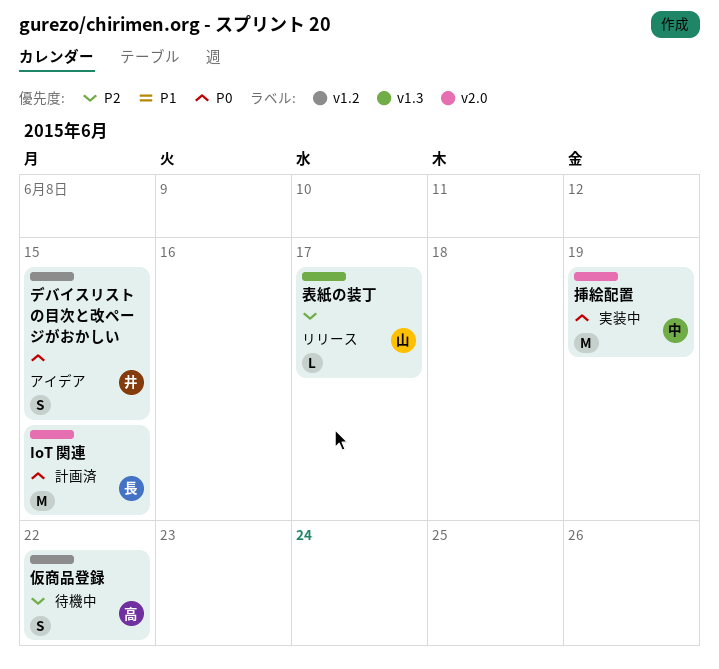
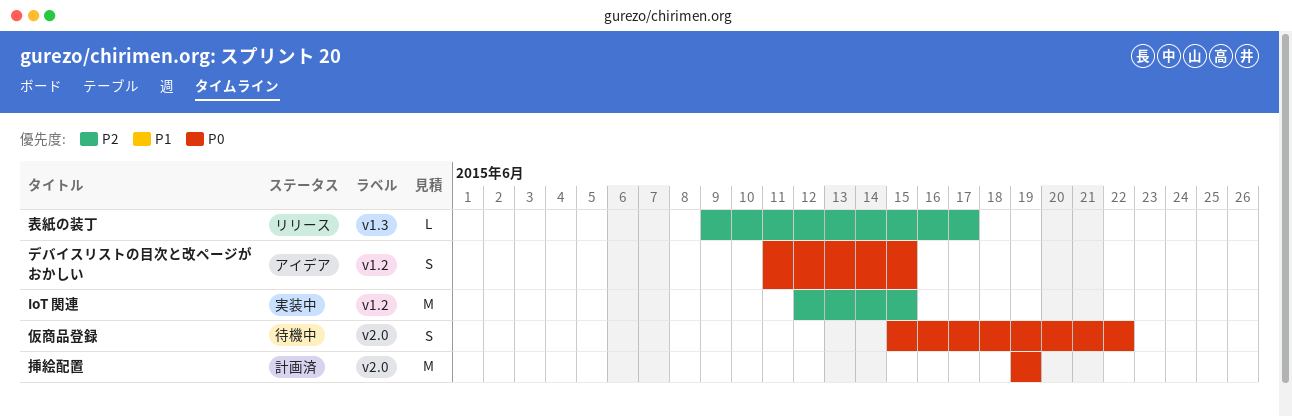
IoT 関連, status: 計画済 -> 実装中
IoT 関連, priority: P0 -> P2
IoT 関連, label: v2.0 -> v1.2
仮商品登録, priority: P2 -> P0
仮商品登録, label: v1.2 -> v2.0
挿絵配置, status: 実装中 -> 計画済

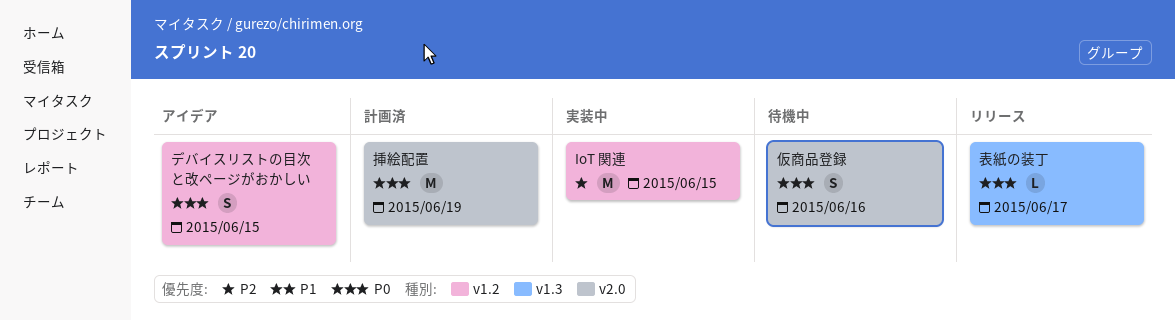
仮商品登録, due: Jun 22 -> Jun 16
表紙の装丁, priority: P2 -> P0

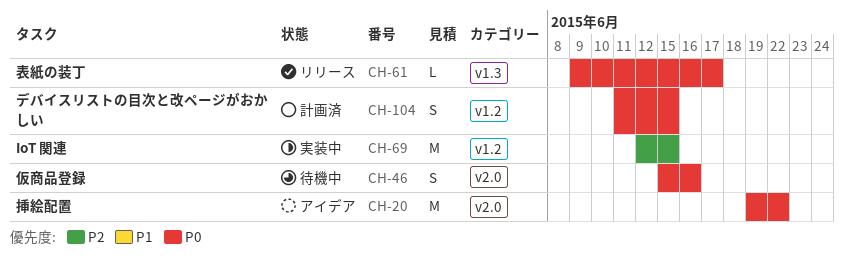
デバイスリストの目次と改ページがおかしい, status: アイデア -> 計画済
挿絵配置, status: 計画済 -> アイデア
挿絵配置, due: Jun 19 -> Jun 22

